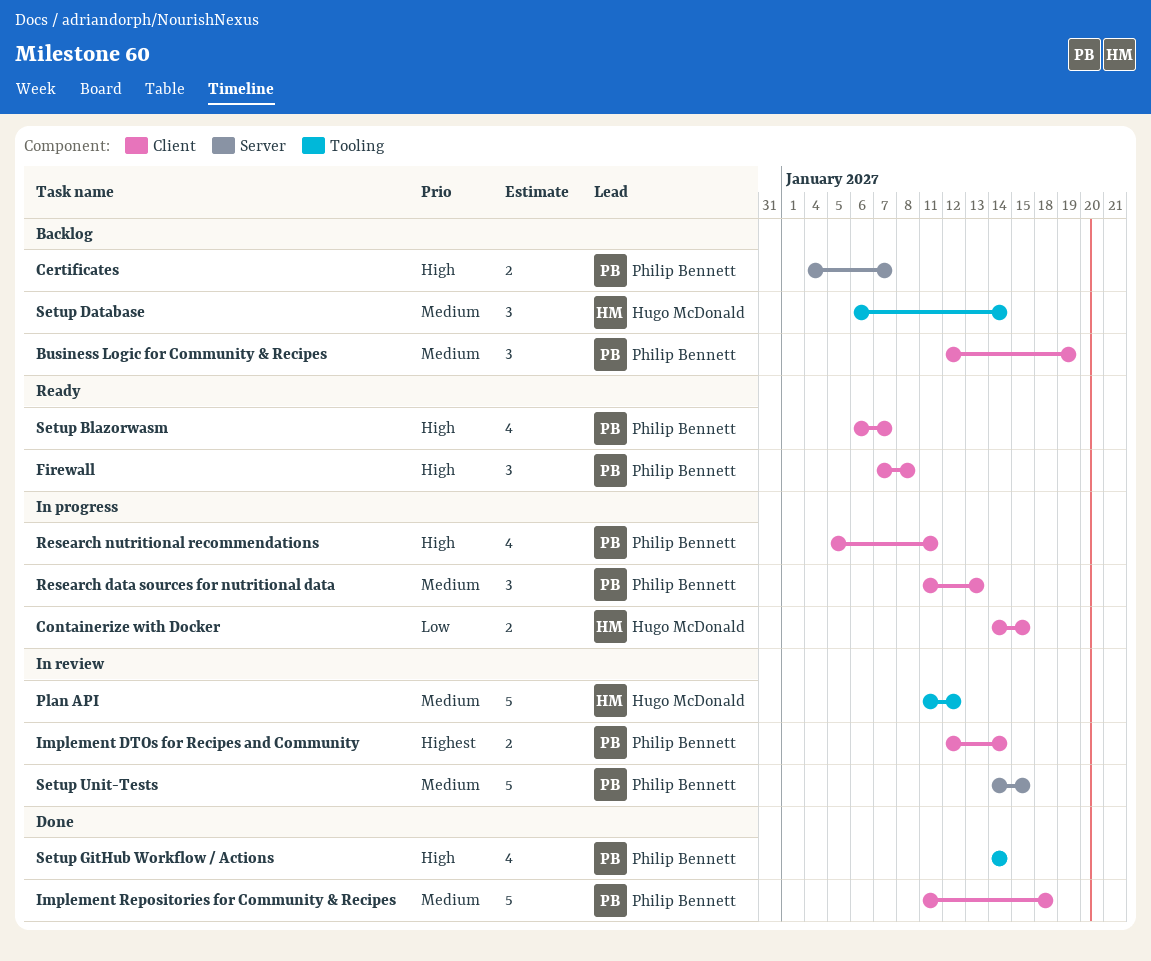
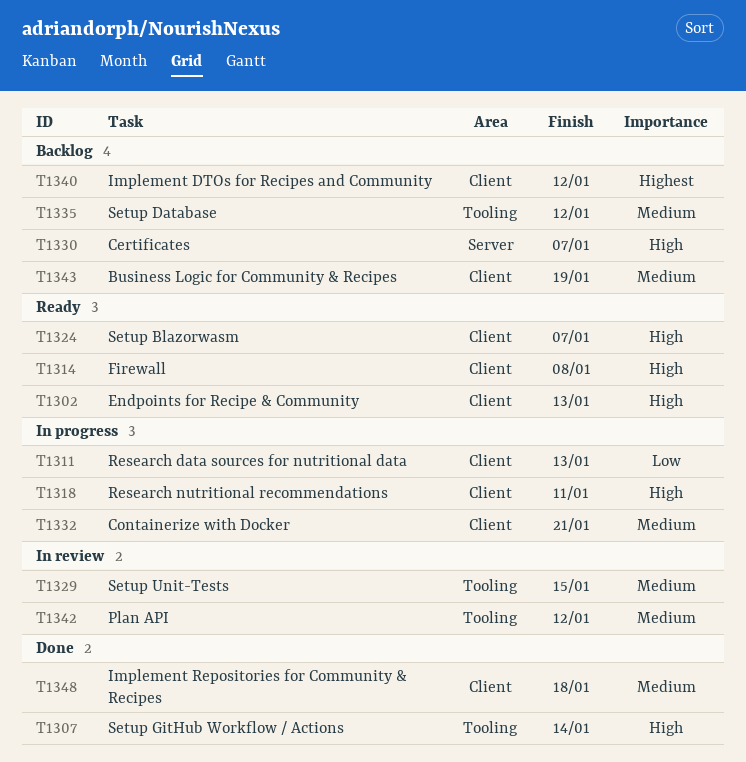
Containerize with Docker, priority: Low -> Medium
Containerize with Docker, due: Jan 15 -> Jan 21
Endpoints for Recipe & Community: none -> present
Implement DTOs for Recipes and Community, status: In review -> Backlog
Implement DTOs for Recipes and Community, due: Jan 14 -> Jan 12
Research data sources for nutritional data, priority: Medium -> Low
Setup Database, due: Jan 14 -> Jan 12
Setup Unit-Tests, label: Server -> Tooling

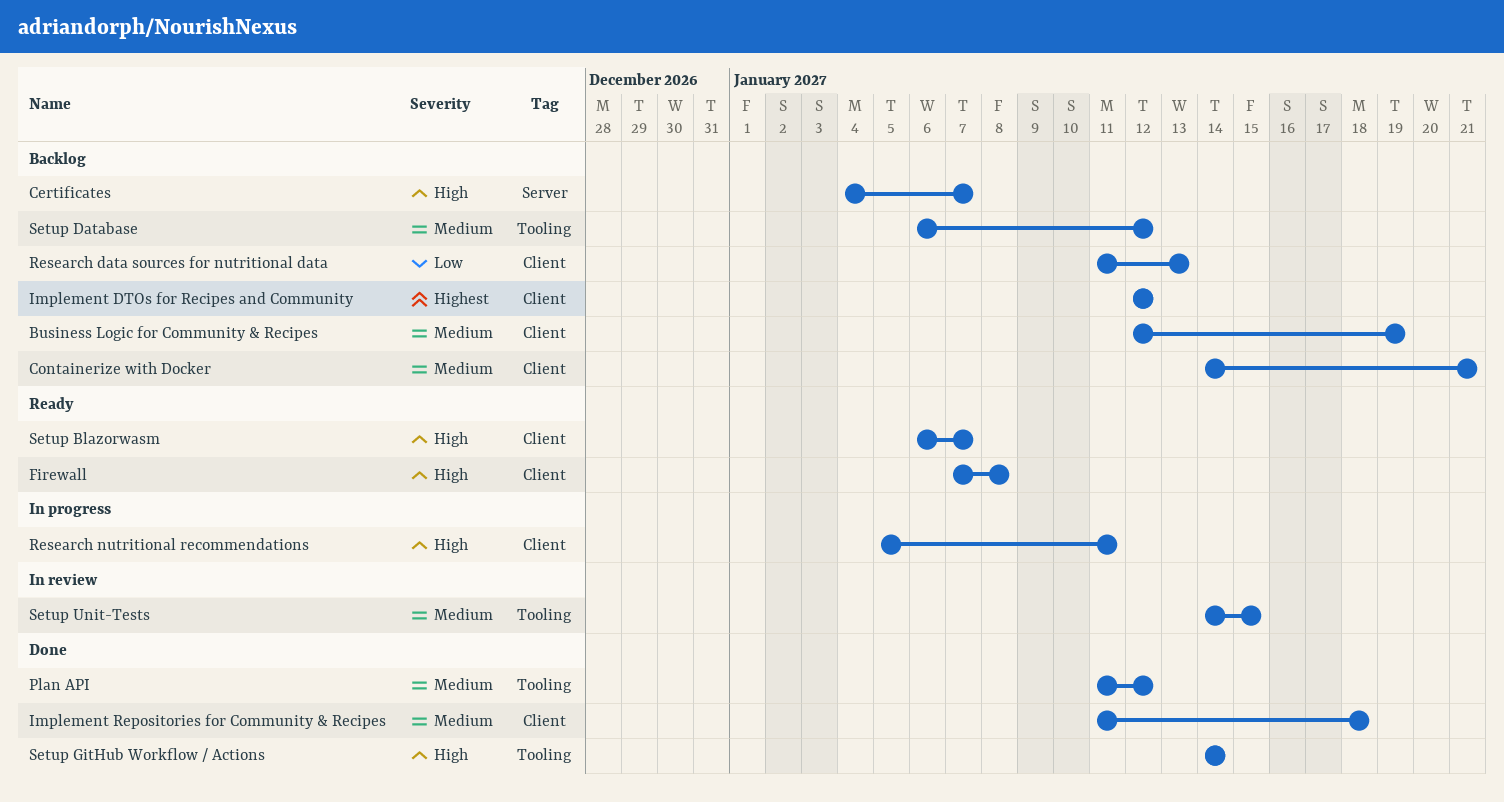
Containerize with Docker, status: In progress -> Backlog
Endpoints for Recipe & Community: present -> none
Plan API, status: In review -> Done
Research data sources for nutritional data, status: In progress -> Backlog

